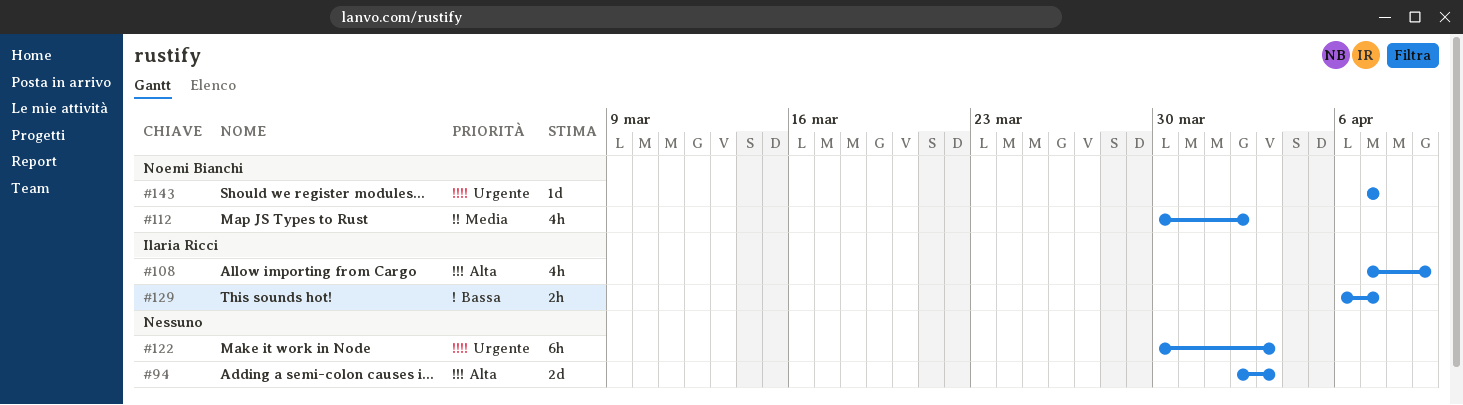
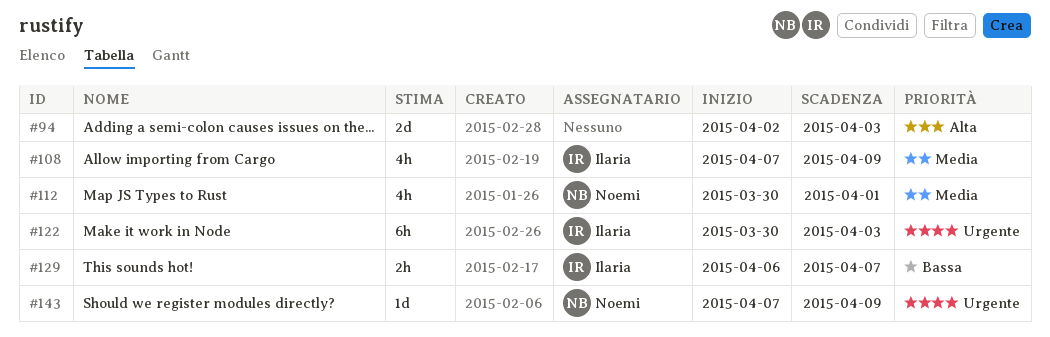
#108, priority: Alta -> Media
#112, due: Apr 2 -> Apr 1
#122, owner: none -> Ilaria Ricci
#143, due: Apr 7 -> Apr 9

